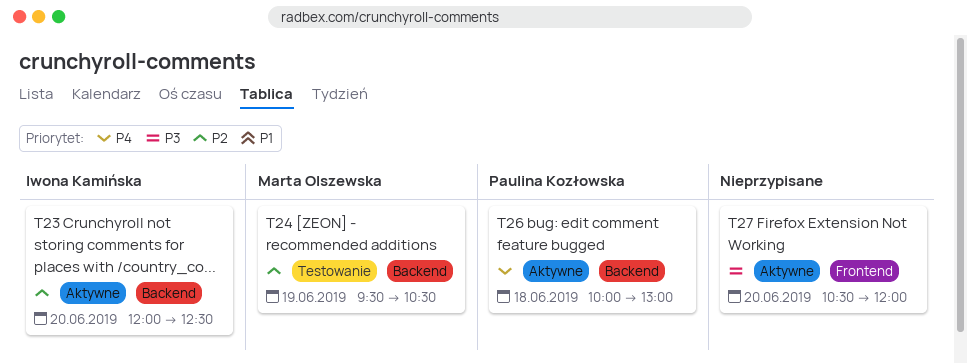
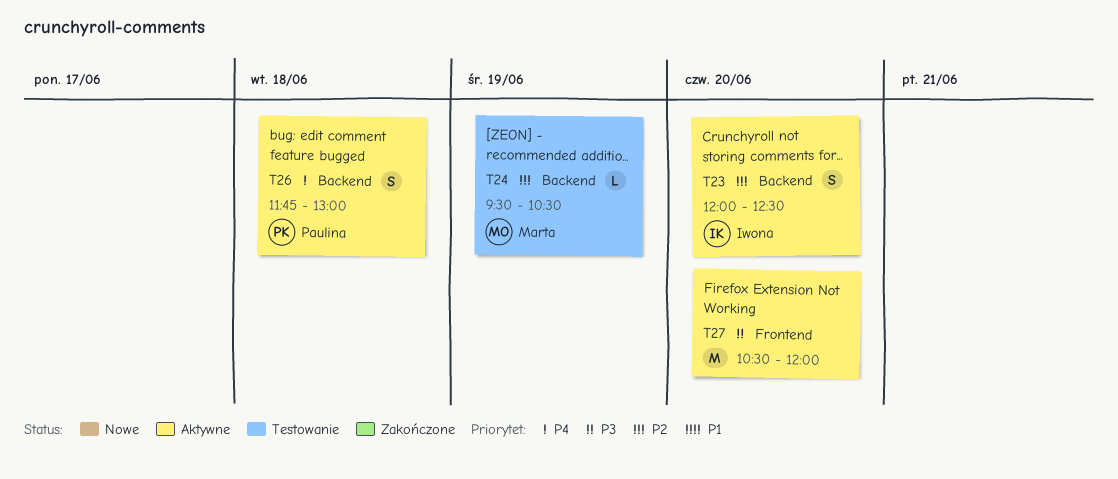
T26, begins: 10:00 -> 11:45

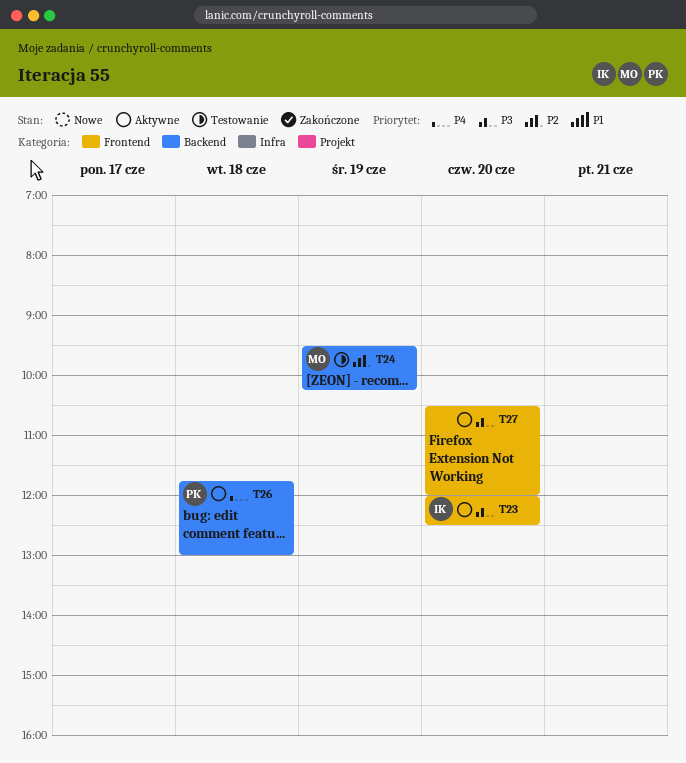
T23, priority: P2 -> P3
T23, label: Backend -> Frontend
T24, ends: 10:30 -> 10:15

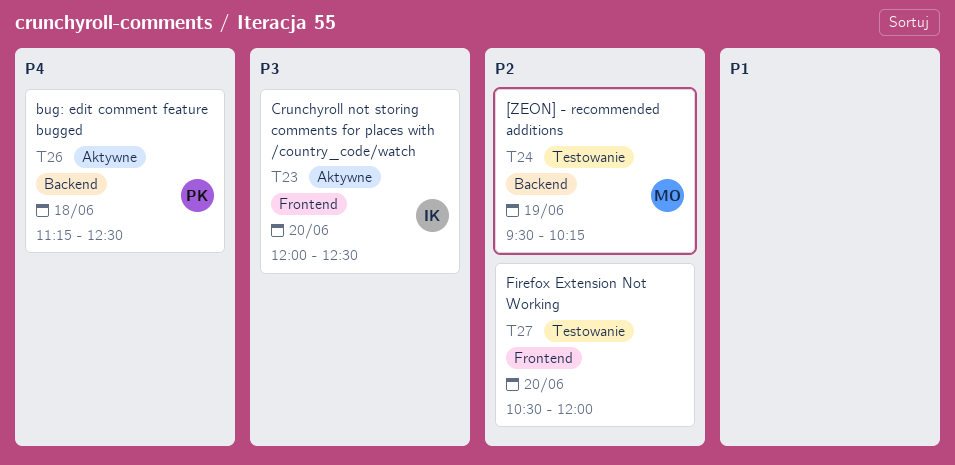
T26, begins: 11:45 -> 11:15
T26, ends: 13:00 -> 12:30
T27, status: Aktywne -> Testowanie
T27, priority: P3 -> P2

